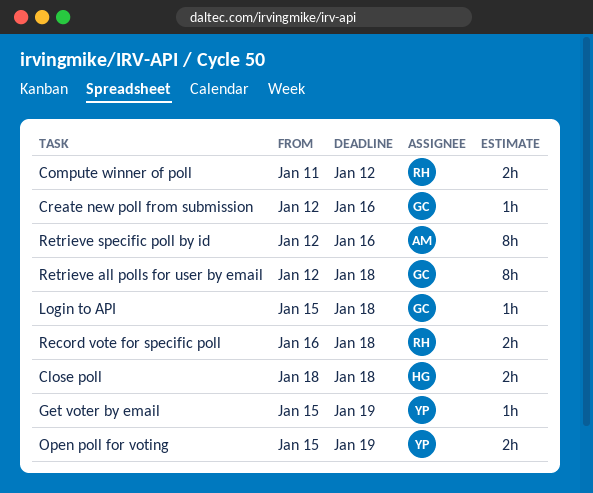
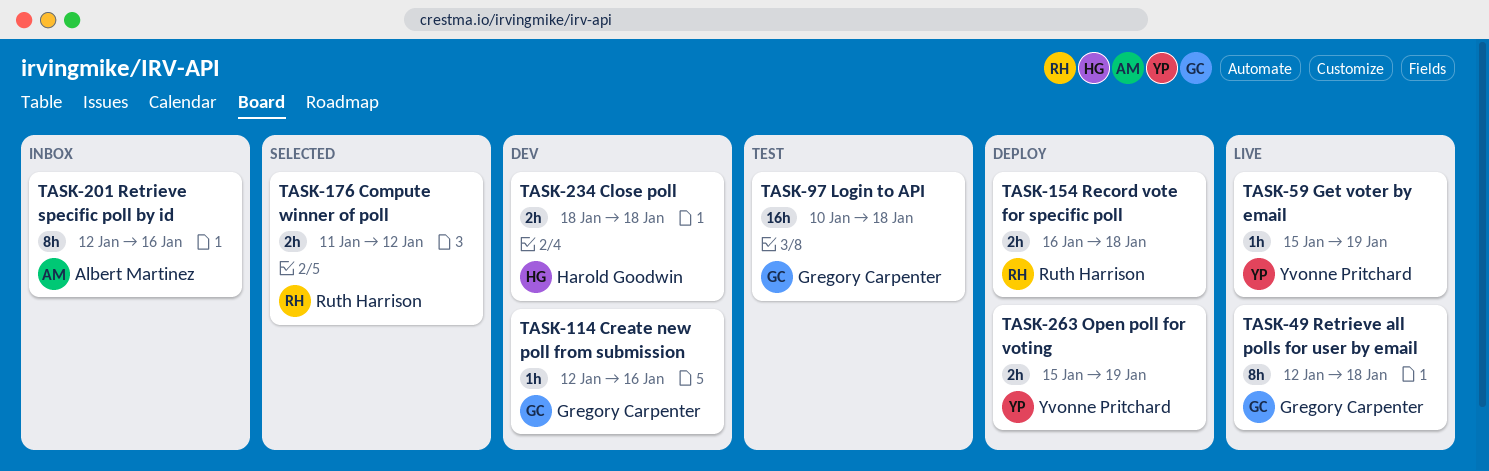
Login to API, estimate: 1h -> 16h
Login to API, start: Jan 15 -> Jan 10

